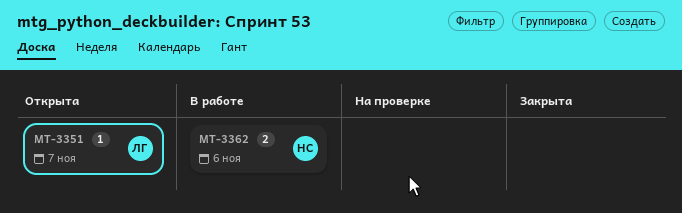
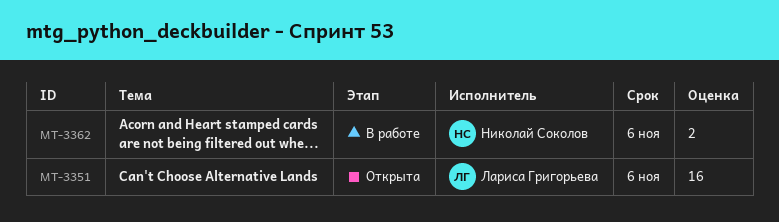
MT-3351, estimate: 1 -> 16
MT-3351, due: Nov 7 -> Nov 6

